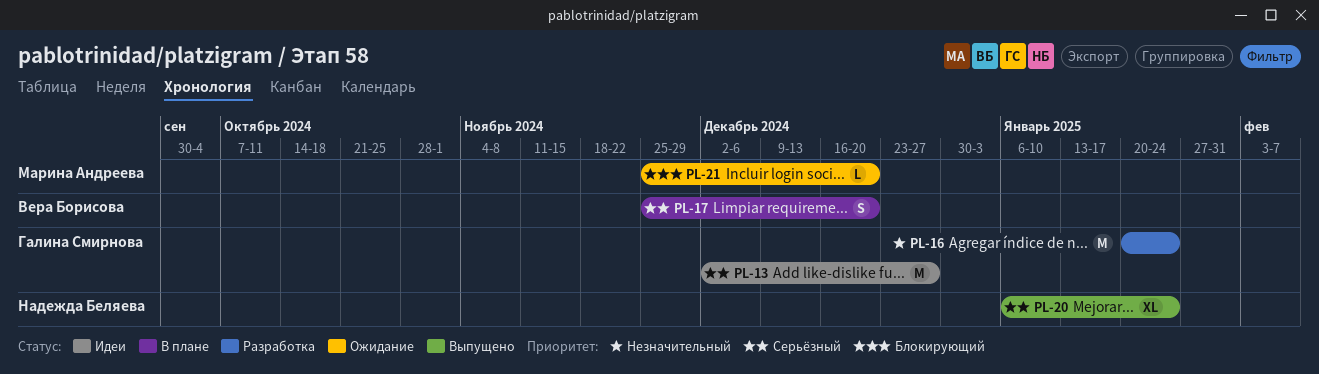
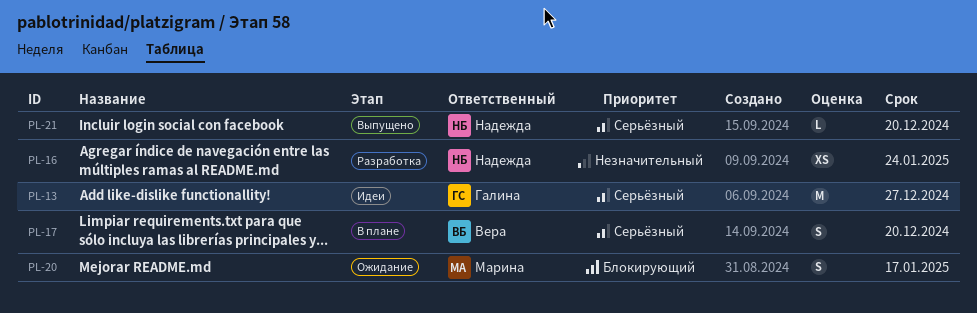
PL-16, owner: Галина Смирнова -> Надежда Беляева
PL-16, estimate: M -> XS
PL-20, status: Выпущено -> Ожидание
PL-20, owner: Надежда Беляева -> Марина Андреева
PL-20, priority: Серьёзный -> Блокирующий
PL-20, estimate: XL -> S
PL-20, due: Jan 24 -> Jan 17
PL-21, status: Ожидание -> Выпущено
PL-21, owner: Марина Андреева -> Надежда Беляева
PL-21, priority: Блокирующий -> Серьёзный

